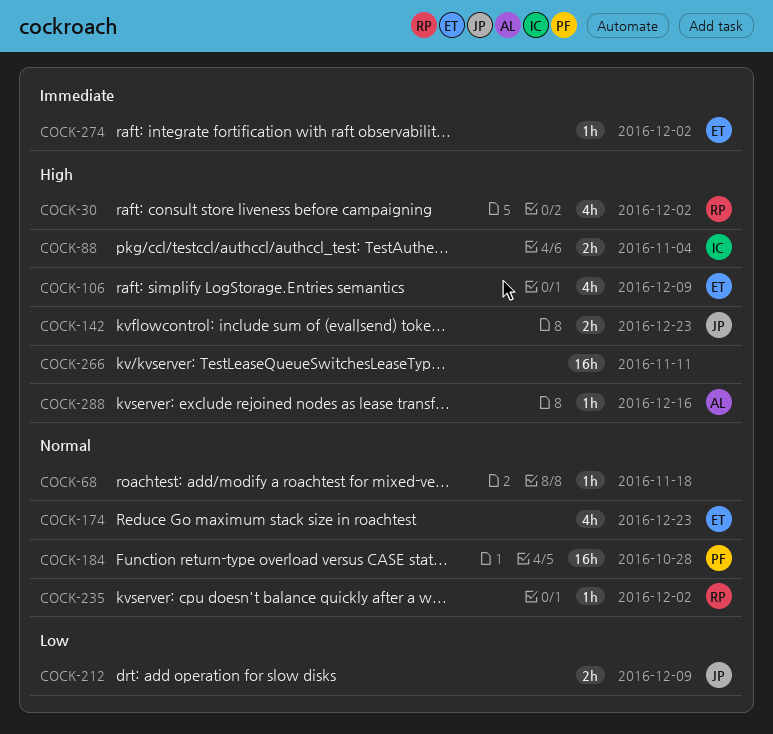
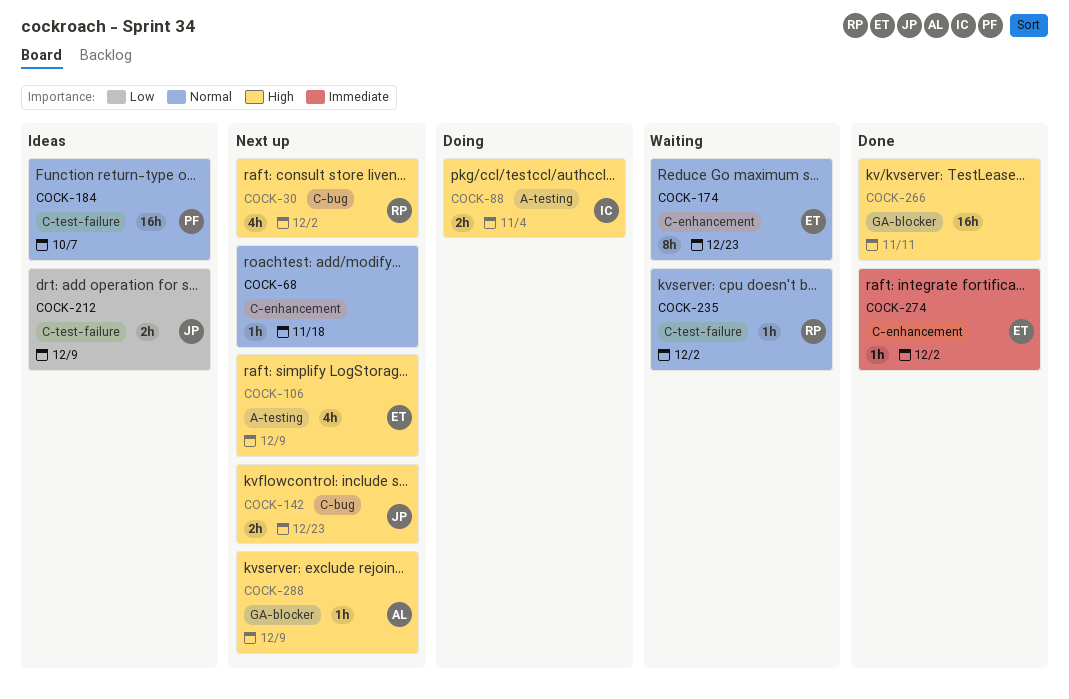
COCK-174, estimate: 4h -> 8h
COCK-184, due: Oct 28 -> Oct 7
COCK-288, due: Dec 16 -> Dec 9

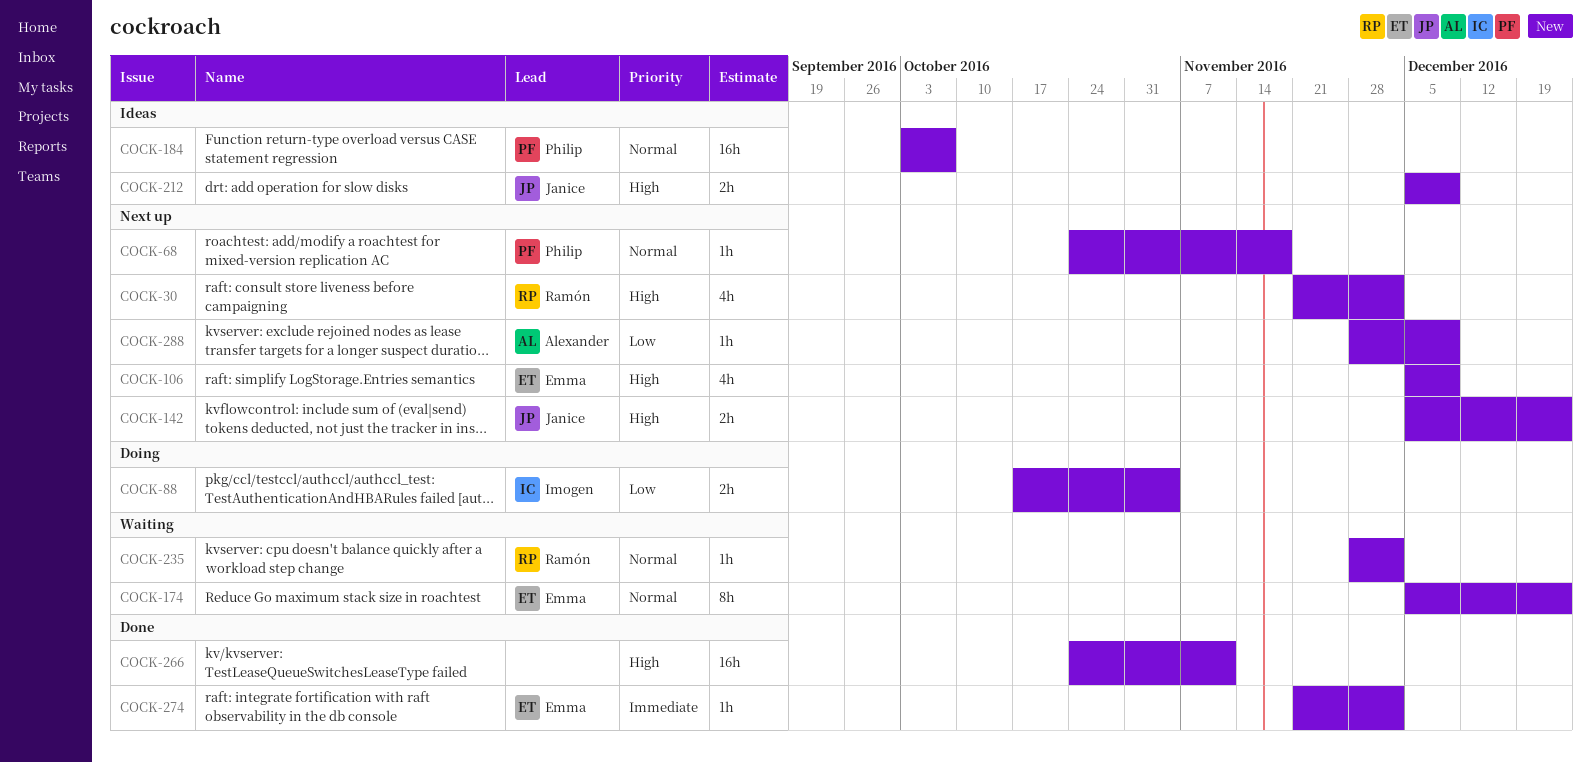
COCK-68, owner: none -> Philip
COCK-88, priority: High -> Low
COCK-212, priority: Low -> High
COCK-288, priority: High -> Low

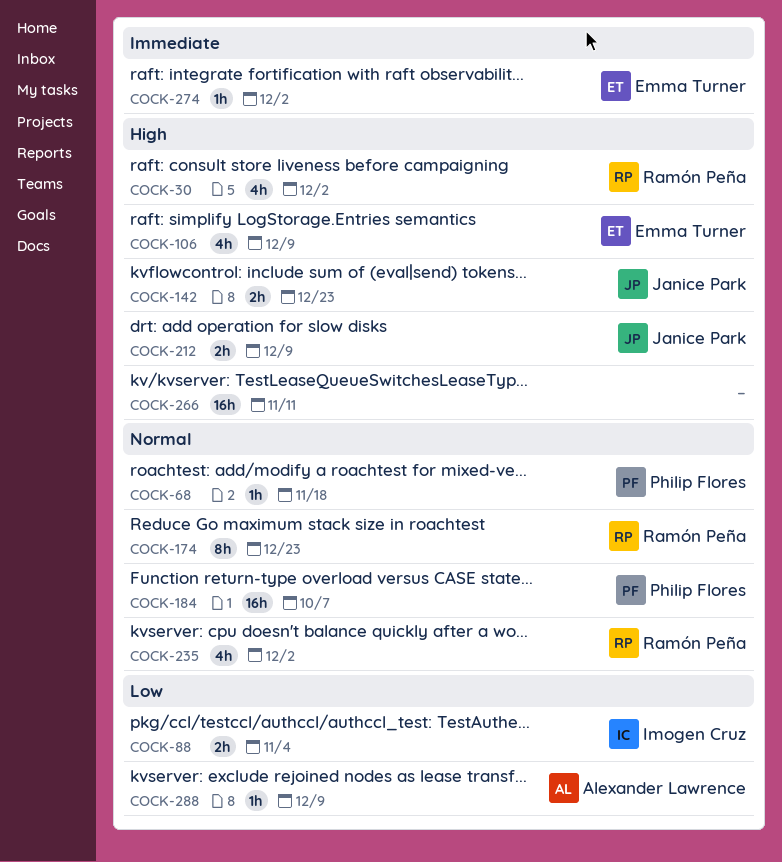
COCK-174, owner: Emma Turner -> Ramón Peña
COCK-235, estimate: 1h -> 4h

